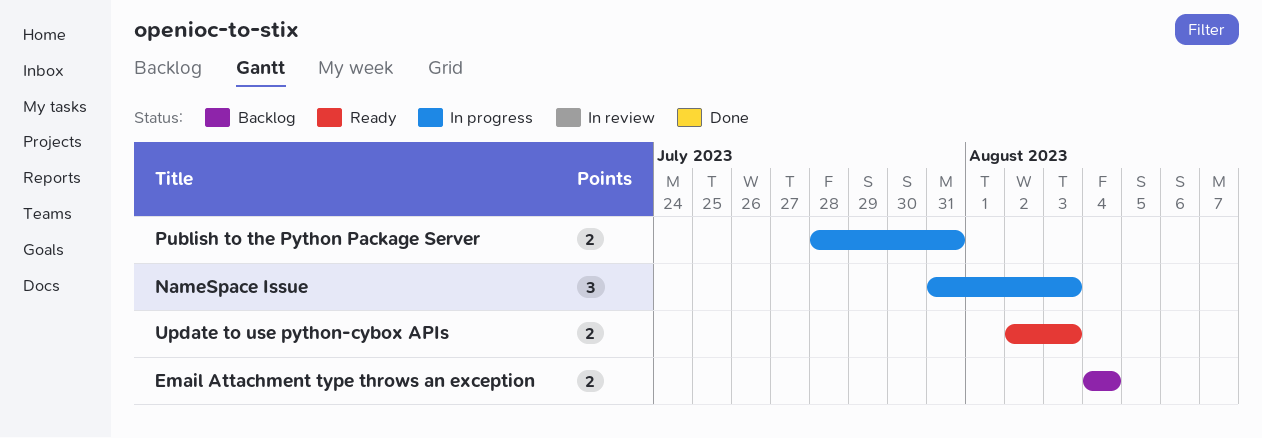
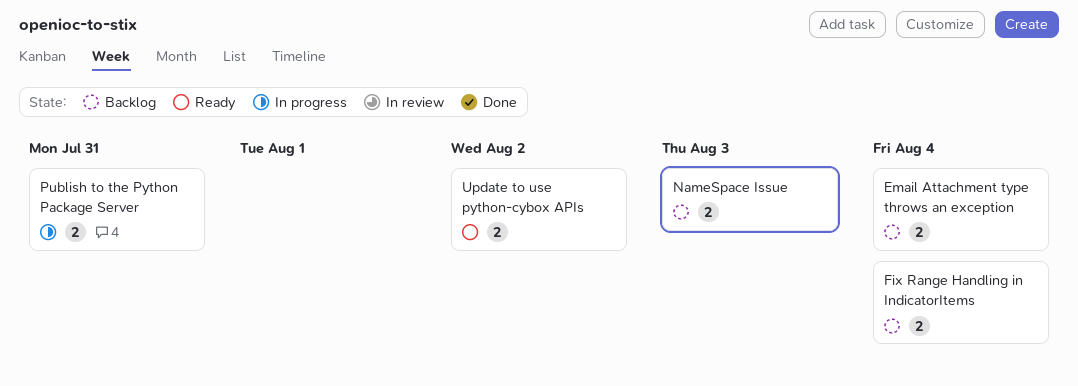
Fix Range Handling in IndicatorItems: none -> present
NameSpace Issue, status: In progress -> Backlog
NameSpace Issue, estimate: 3 -> 2
Update to use python-cybox APIs, due: Aug 3 -> Aug 2

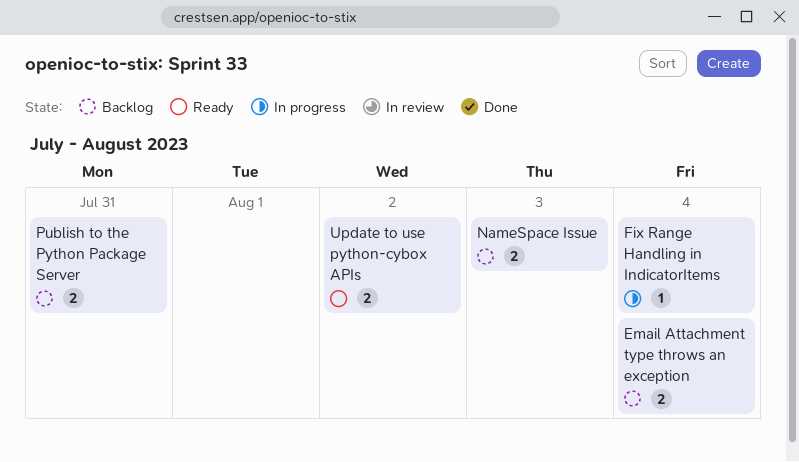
Fix Range Handling in IndicatorItems, status: Backlog -> In progress
Fix Range Handling in IndicatorItems, estimate: 2 -> 1
Publish to the Python Package Server, status: In progress -> Backlog

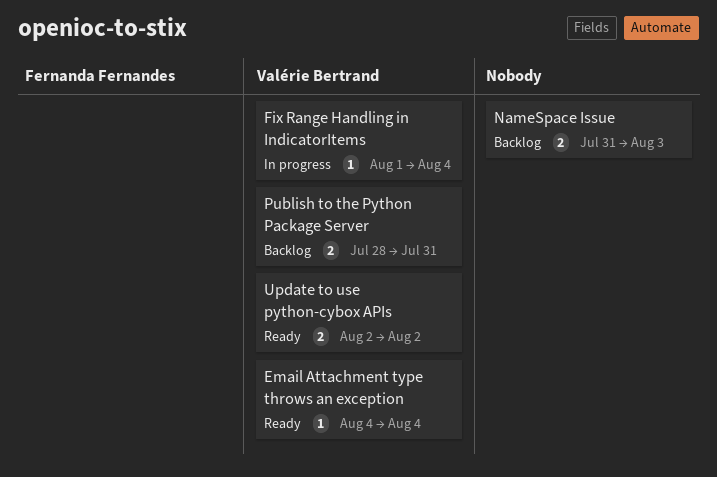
Email Attachment type throws an exception, status: Backlog -> Ready
Email Attachment type throws an exception, estimate: 2 -> 1

